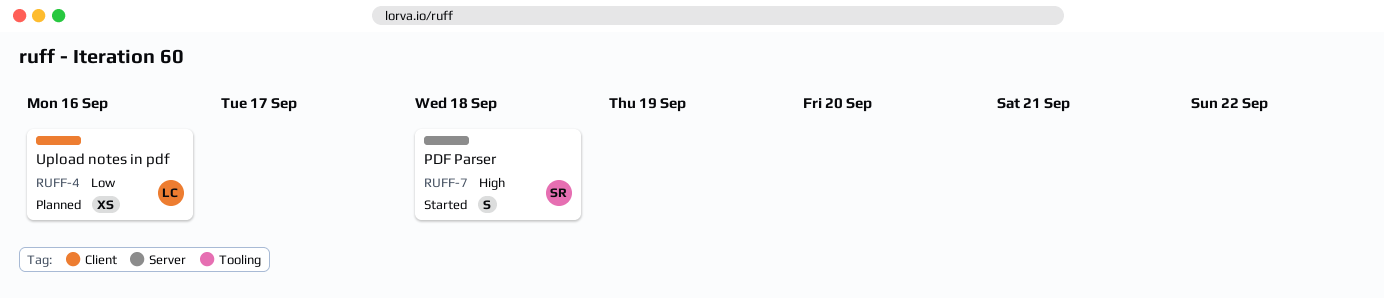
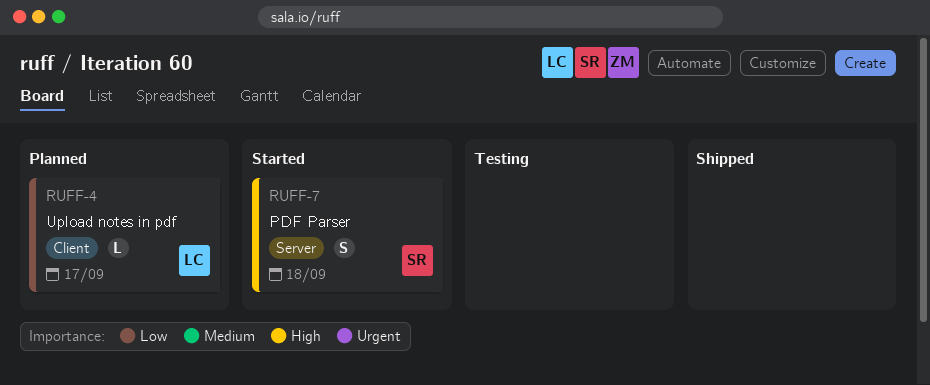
RUFF-4, estimate: XS -> L
RUFF-4, due: Sep 16 -> Sep 17

